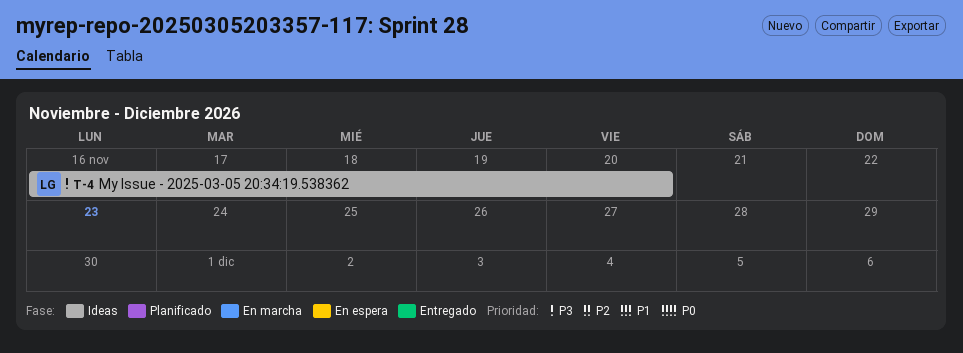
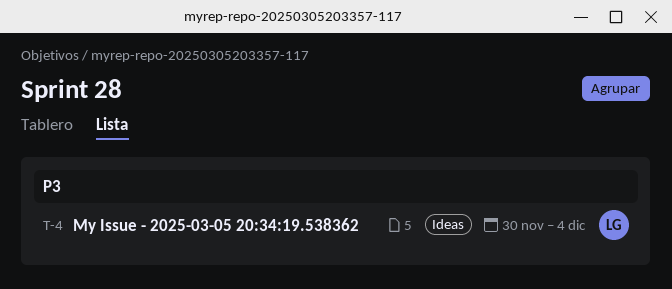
T-4, start: Nov 16 -> Nov 30
T-4, due: Nov 20 -> Dec 4

